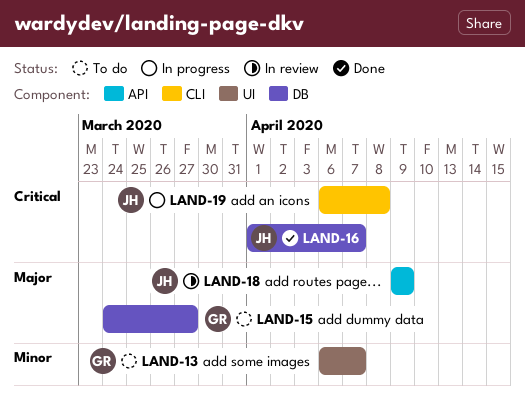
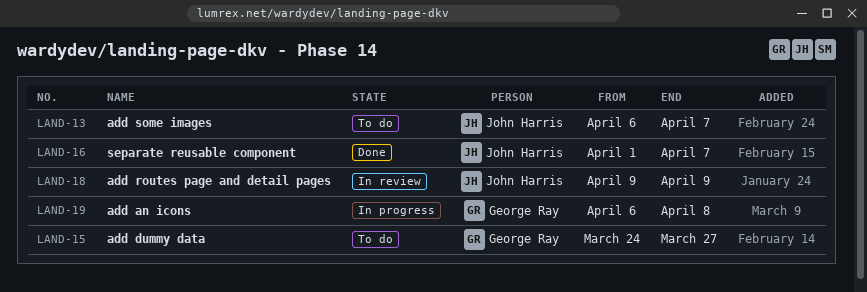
LAND-13, owner: George Ray -> John Harris
LAND-19, owner: John Harris -> George Ray

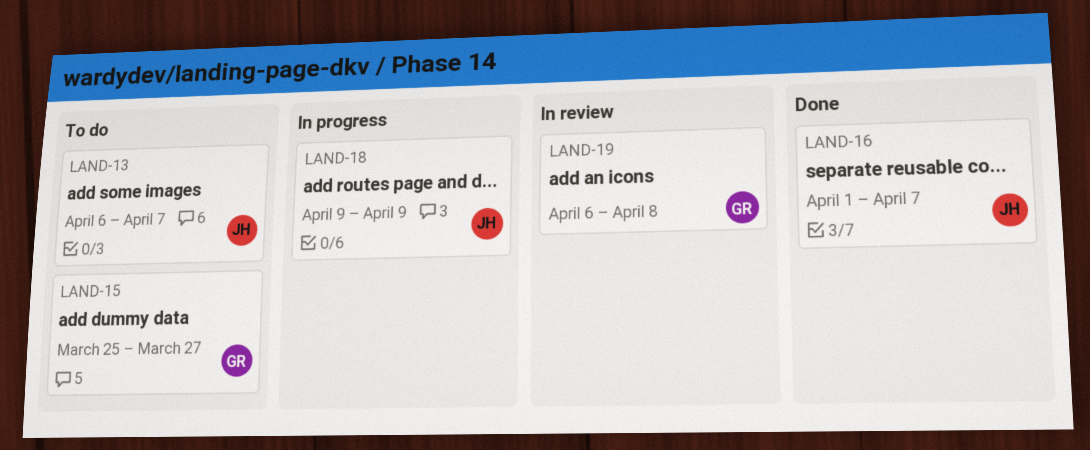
LAND-15, start: Mar 24 -> Mar 25
LAND-18, status: In review -> In progress
LAND-19, status: In progress -> In review

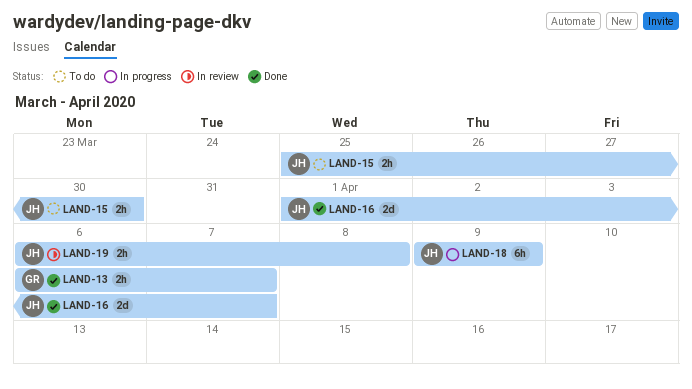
LAND-13, status: To do -> Done
LAND-13, owner: JH -> GR
LAND-15, owner: GR -> JH
LAND-15, due: Mar 27 -> Mar 30
LAND-19, owner: GR -> JH

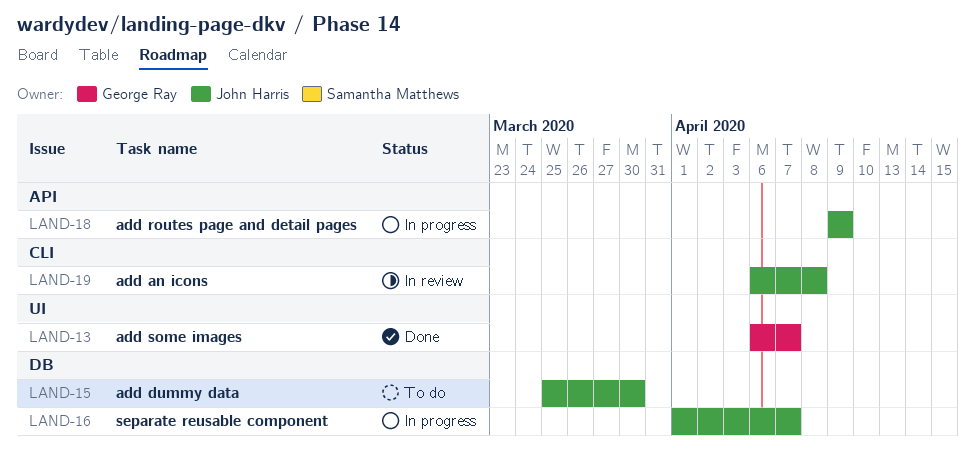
LAND-16, status: Done -> In progress

